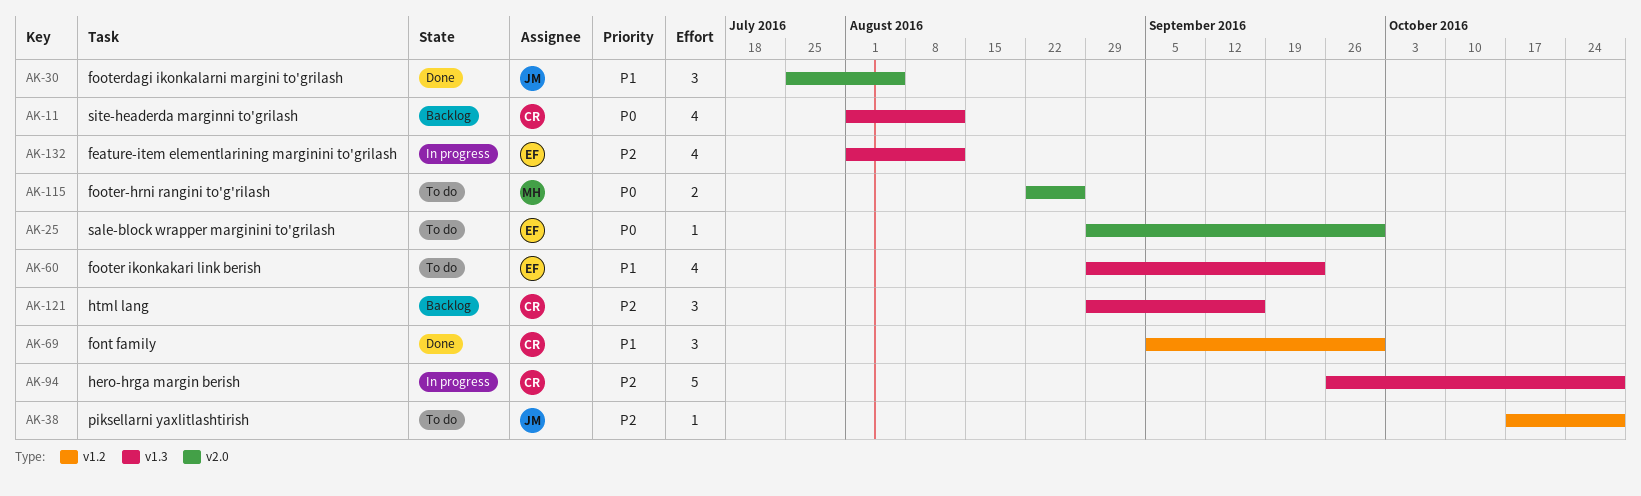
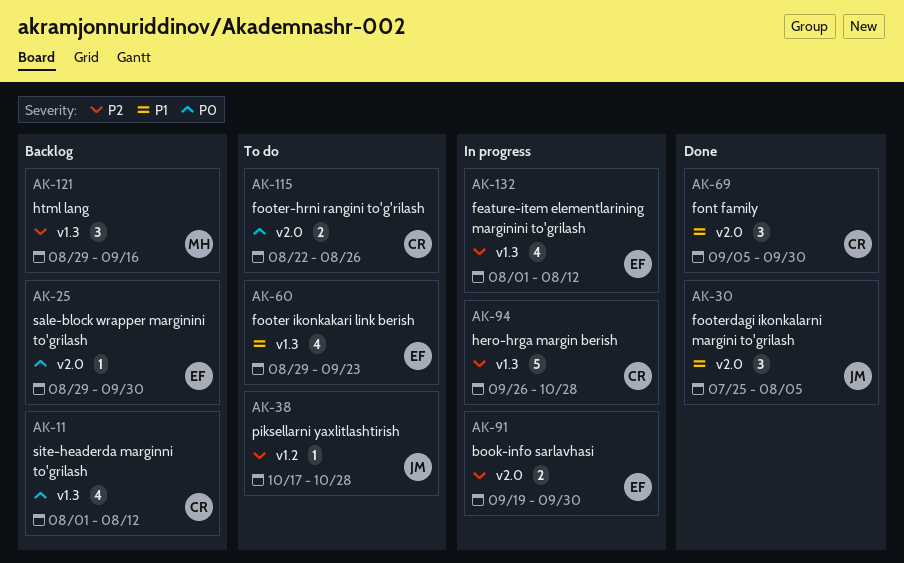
AK-25, status: To do -> Backlog
AK-69, label: v1.2 -> v2.0
AK-91: none -> present
AK-115, owner: MH -> CR
AK-121, owner: CR -> MH

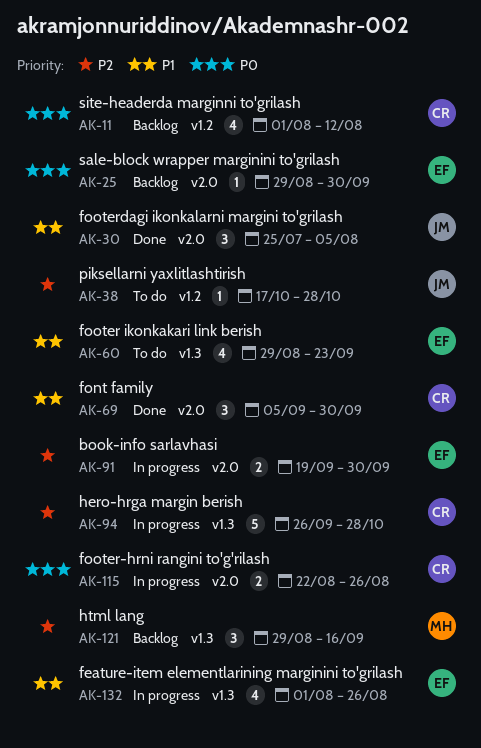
AK-11, label: v1.3 -> v1.2
AK-115, status: To do -> In progress
AK-132, priority: P2 -> P1
AK-132, due: Aug 12 -> Aug 26

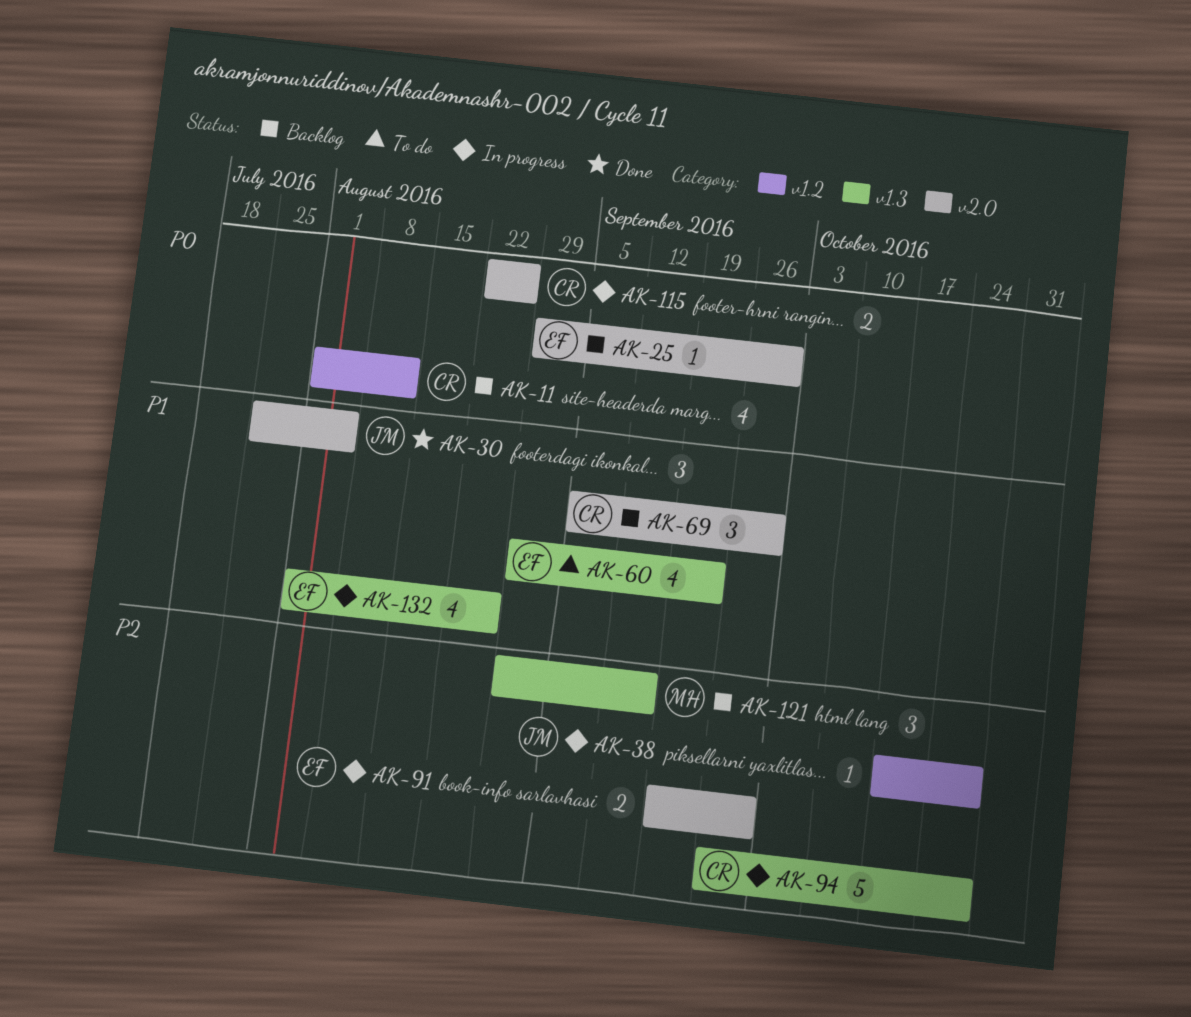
AK-38, status: To do -> In progress
AK-69, status: Done -> Backlog

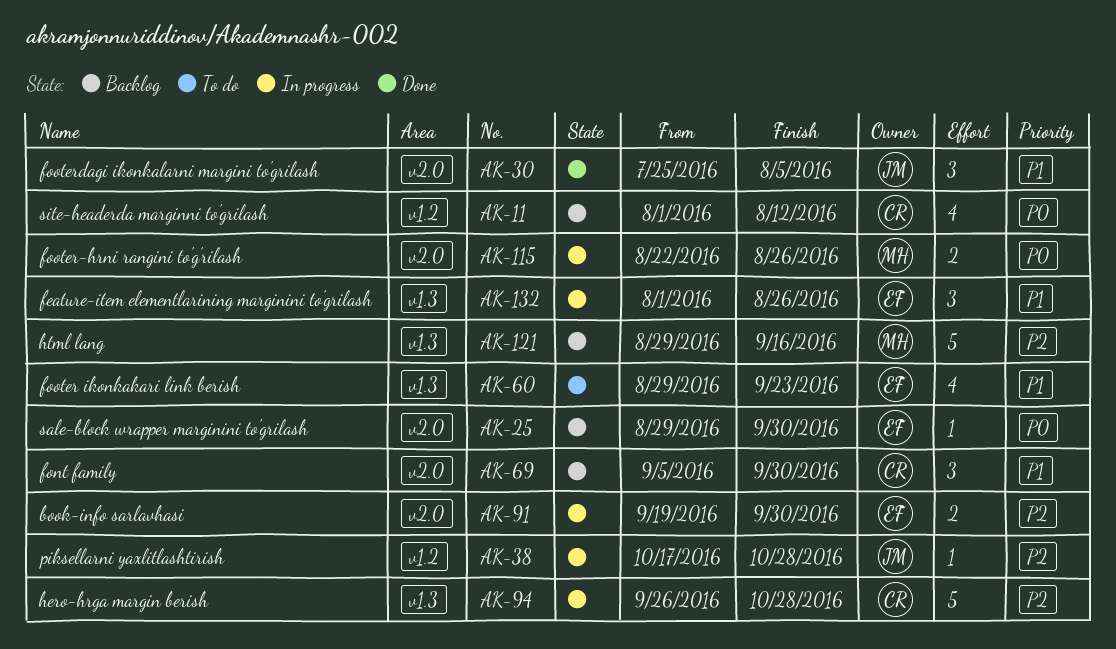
AK-115, owner: CR -> MH
AK-121, estimate: 3 -> 5
AK-132, estimate: 4 -> 3

